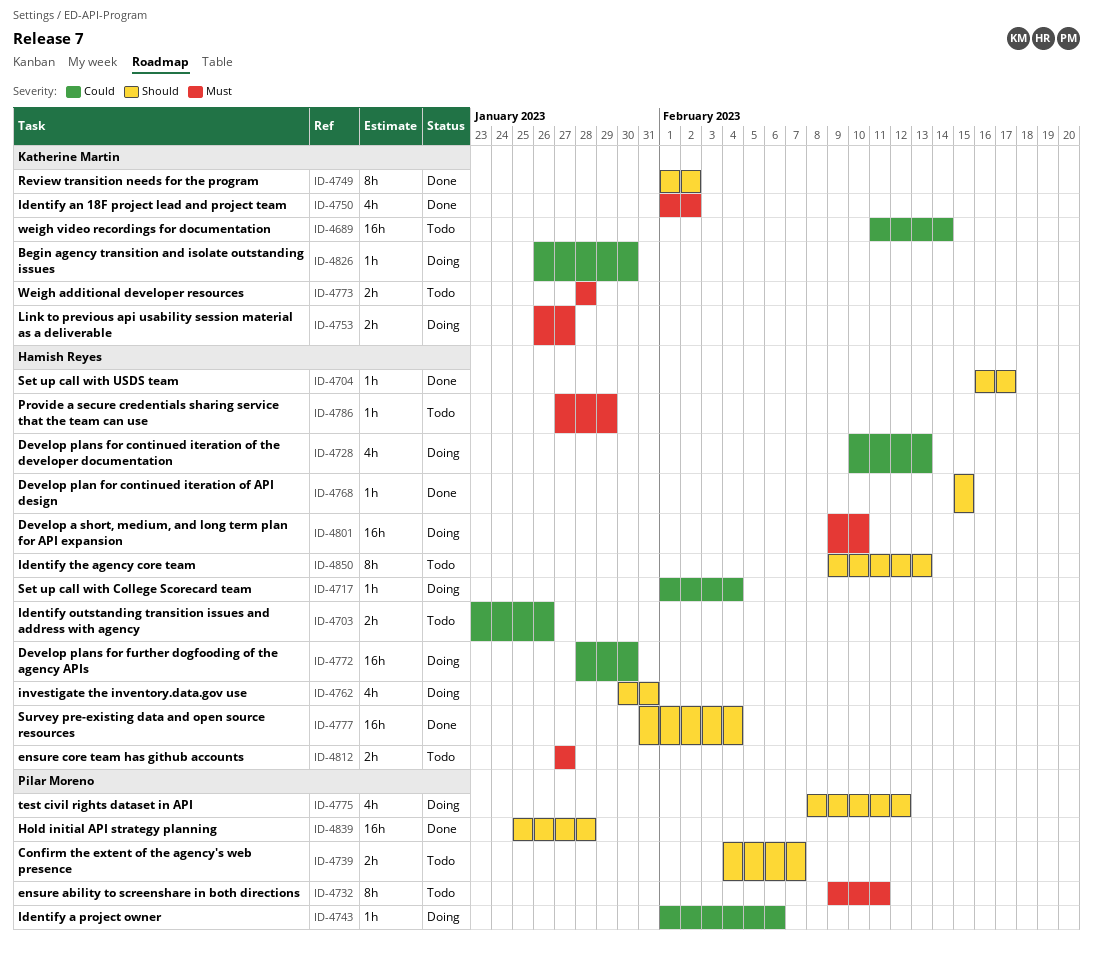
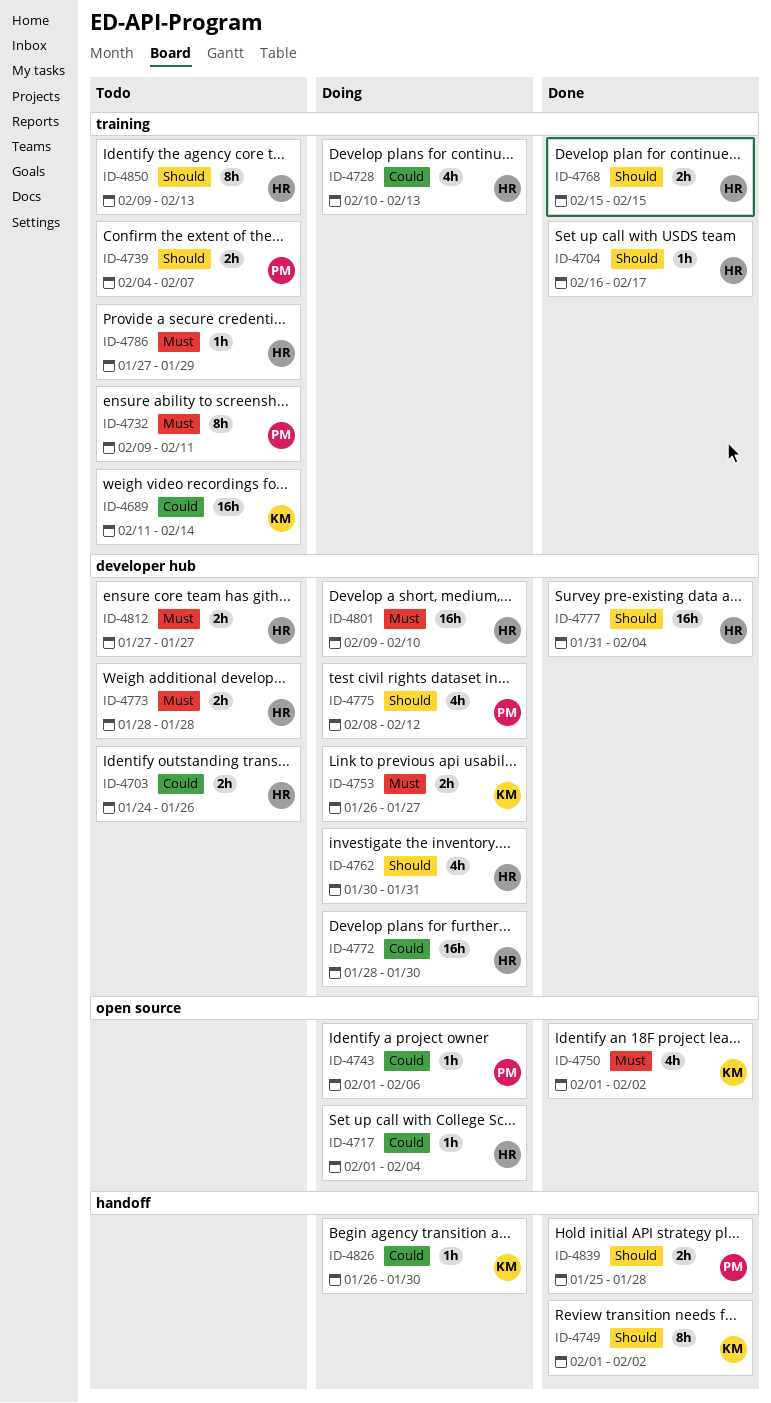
ID-4703, start: Jan 23 -> Jan 24
ID-4768, estimate: 1h -> 2h
ID-4773, owner: Katherine Martin -> Hamish Reyes
ID-4839, estimate: 16h -> 2h

